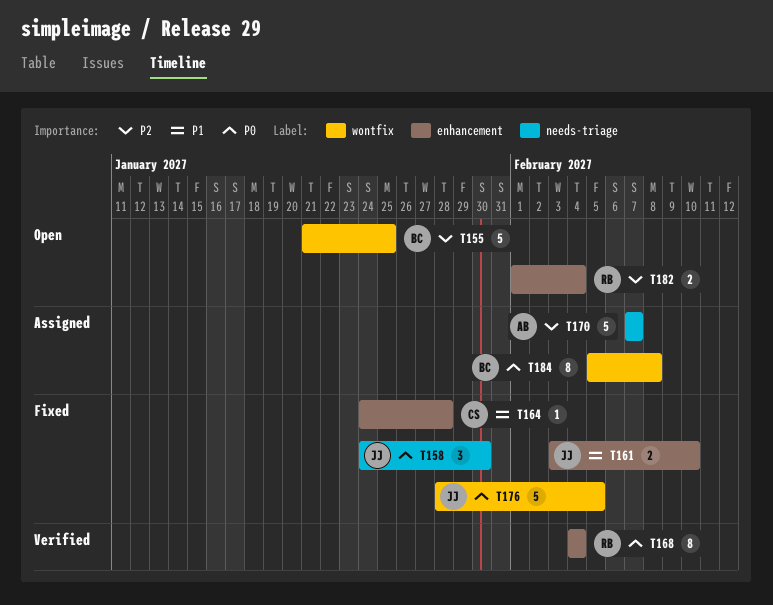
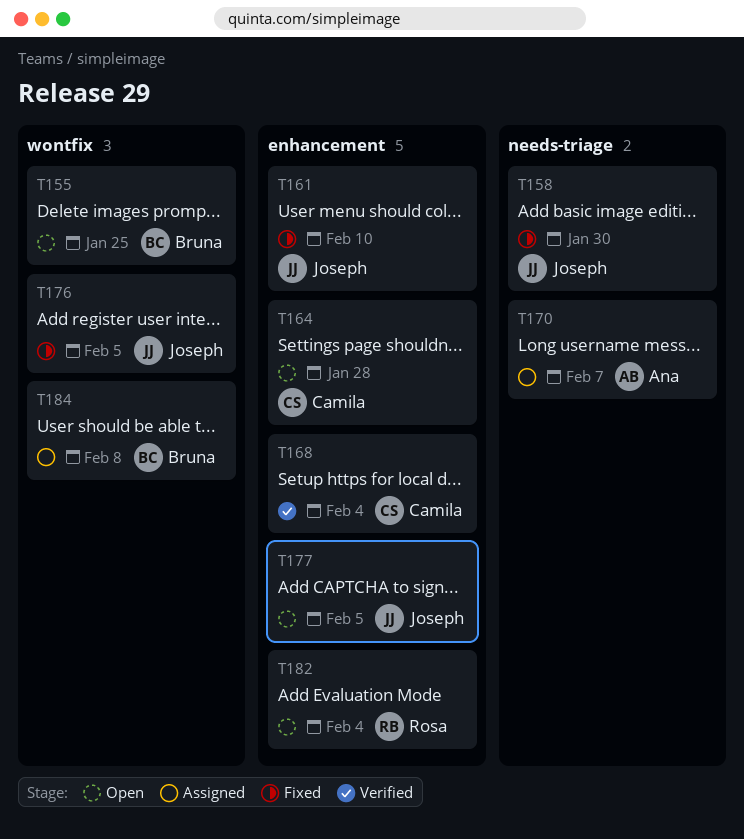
T164, status: Fixed -> Open
T168, owner: Rosa -> Camila
T177: none -> present

